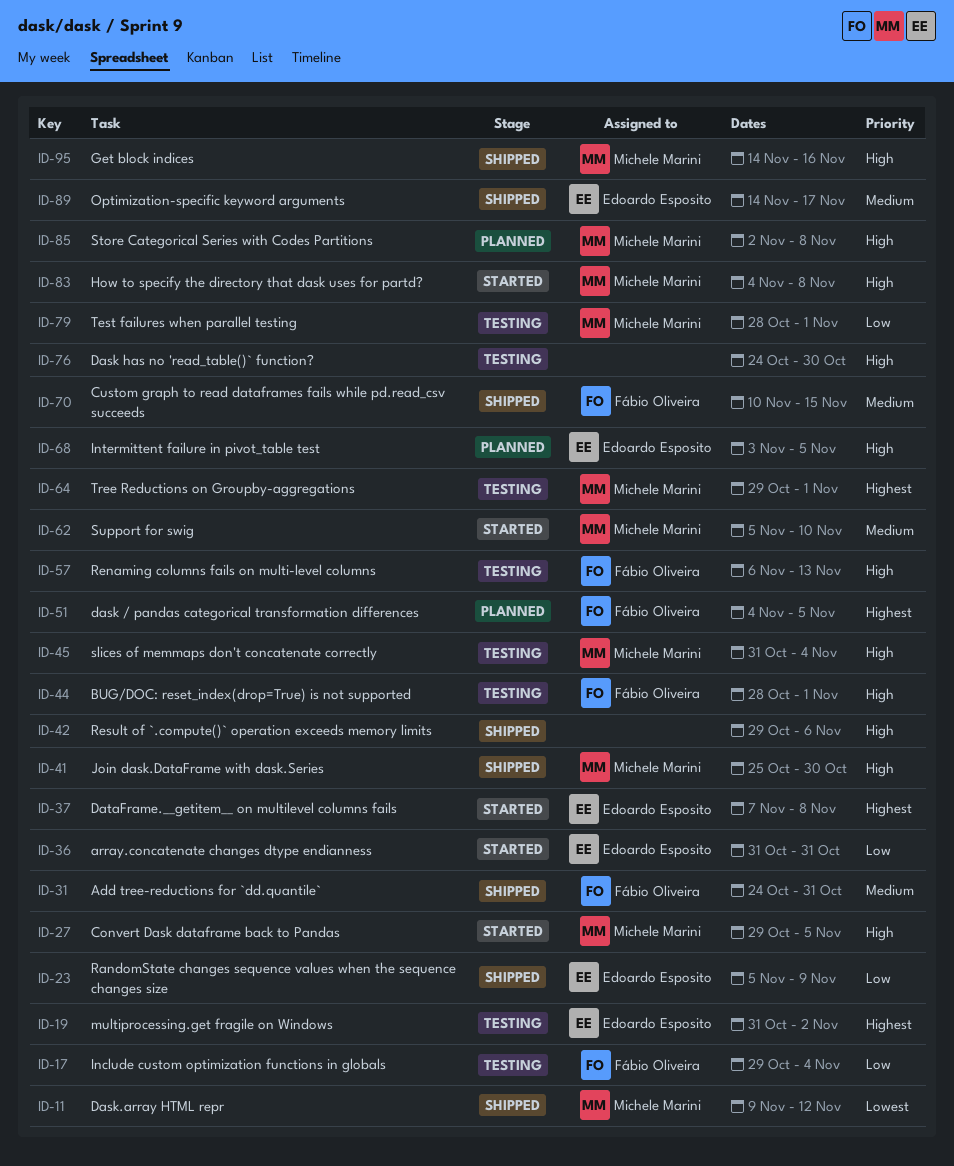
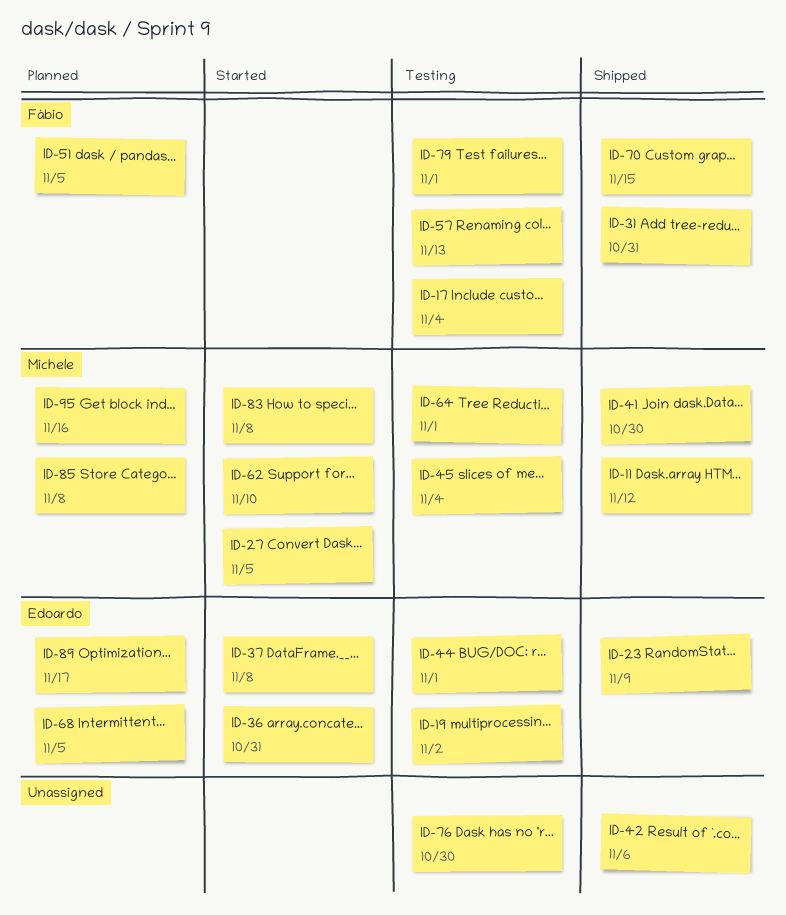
ID-44, owner: Fábio Oliveira -> Edoardo Esposito
ID-79, owner: Michele Marini -> Fábio Oliveira
ID-89, status: Shipped -> Planned
ID-95, status: Shipped -> Planned

